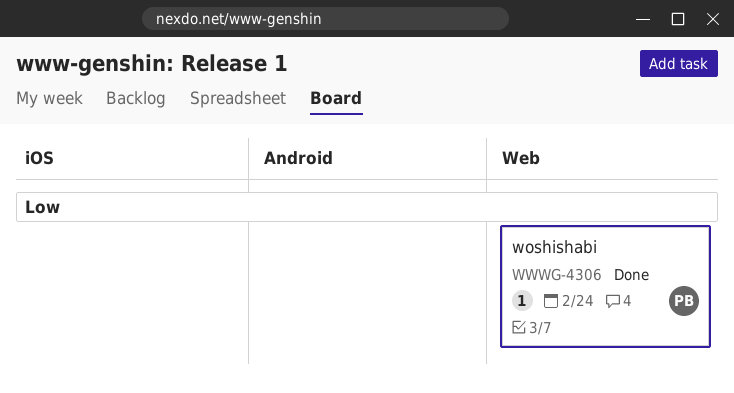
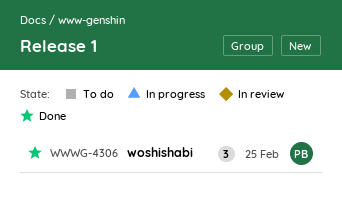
WWWG-4306, estimate: 1 -> 3
WWWG-4306, due: Feb 24 -> Feb 25

